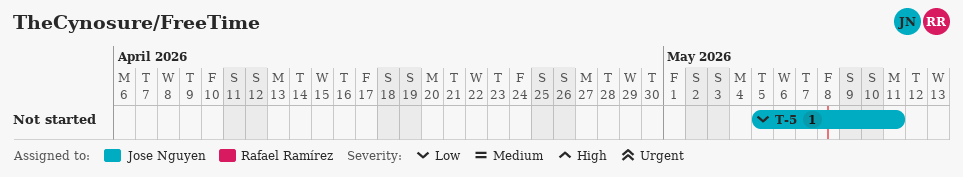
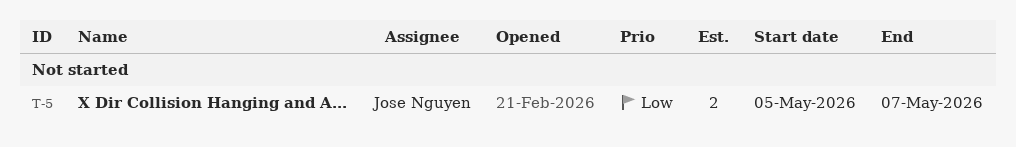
T-5, estimate: 1 -> 2
T-5, due: May 11 -> May 7

